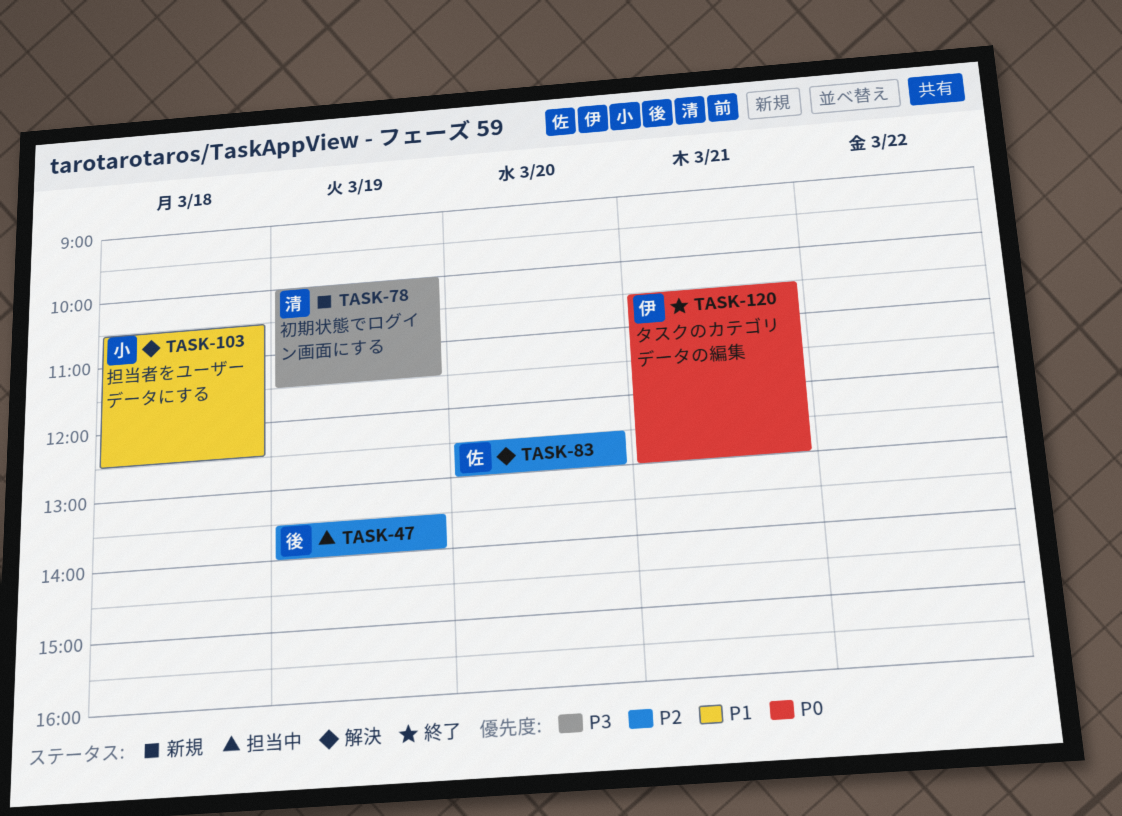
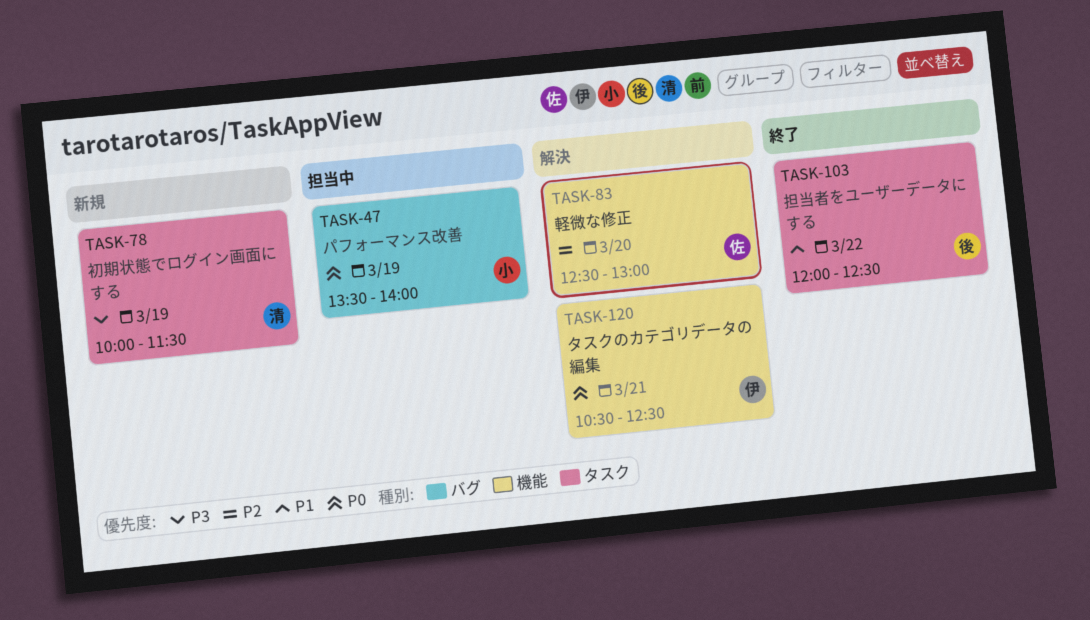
TASK-47, owner: 後 -> 小
TASK-47, priority: P2 -> P0
TASK-103, status: 解決 -> 終了
TASK-103, owner: 小 -> 後
TASK-103, day: Mar 18 -> Mar 22
TASK-103, begins: 10:30 -> 12:00
TASK-120, status: 終了 -> 解決
TASK-120, ends: 13:00 -> 12:30

